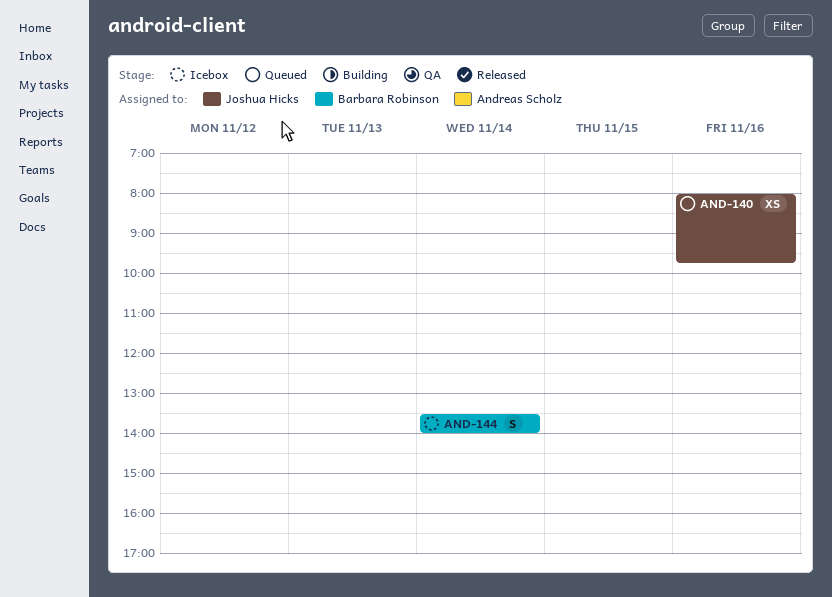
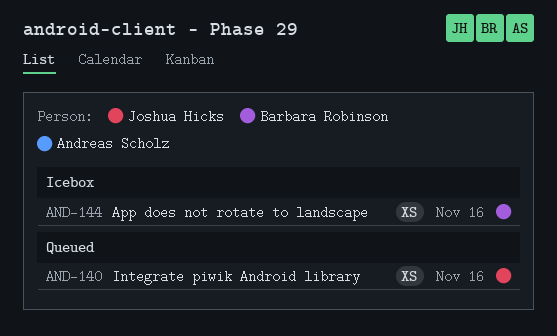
AND-144, estimate: S -> XS
AND-144, day: Nov 14 -> Nov 16

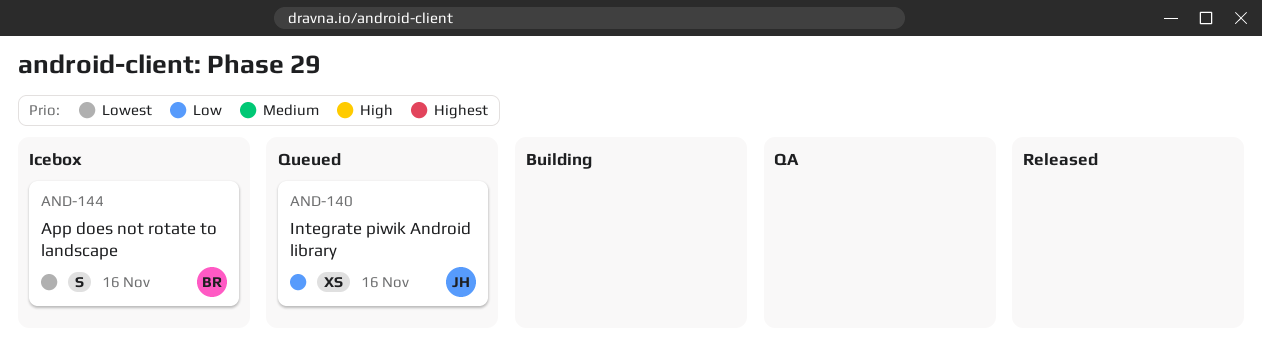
AND-144, estimate: XS -> S

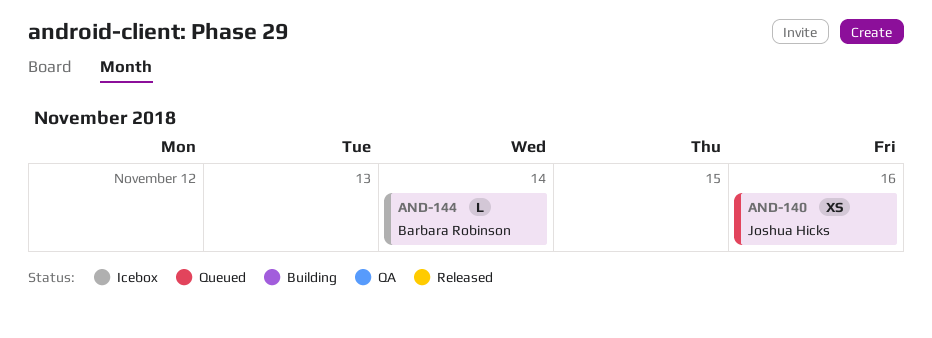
AND-144, estimate: S -> L
AND-144, day: Nov 16 -> Nov 14

